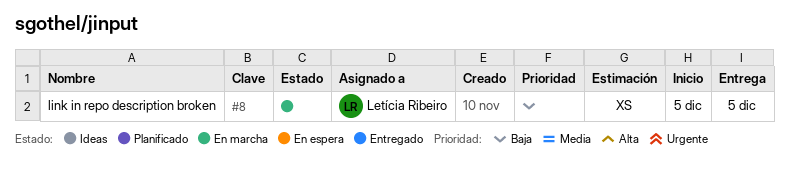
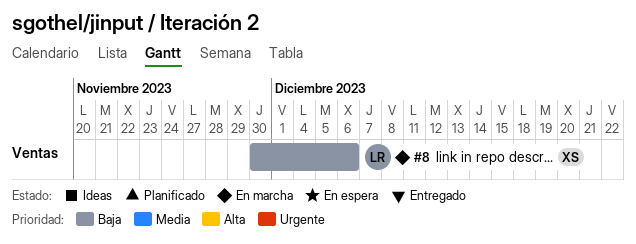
#8, start: Dec 5 -> Nov 30
#8, due: Dec 5 -> Dec 6

